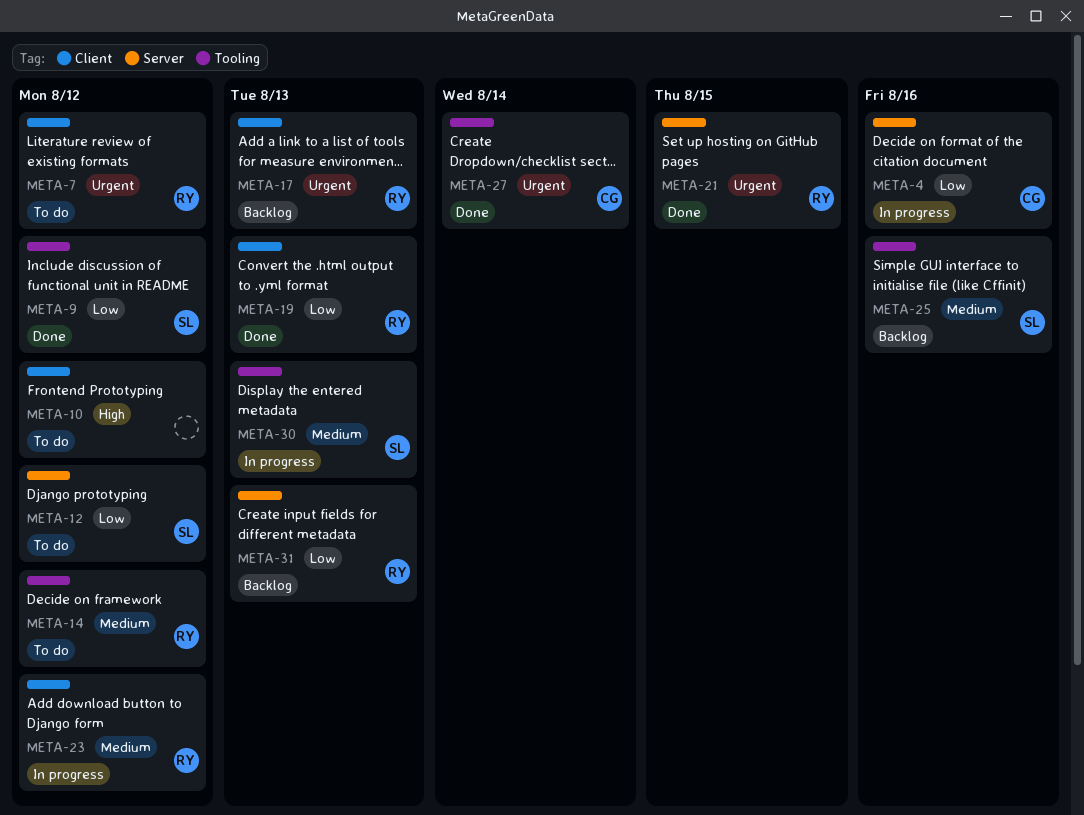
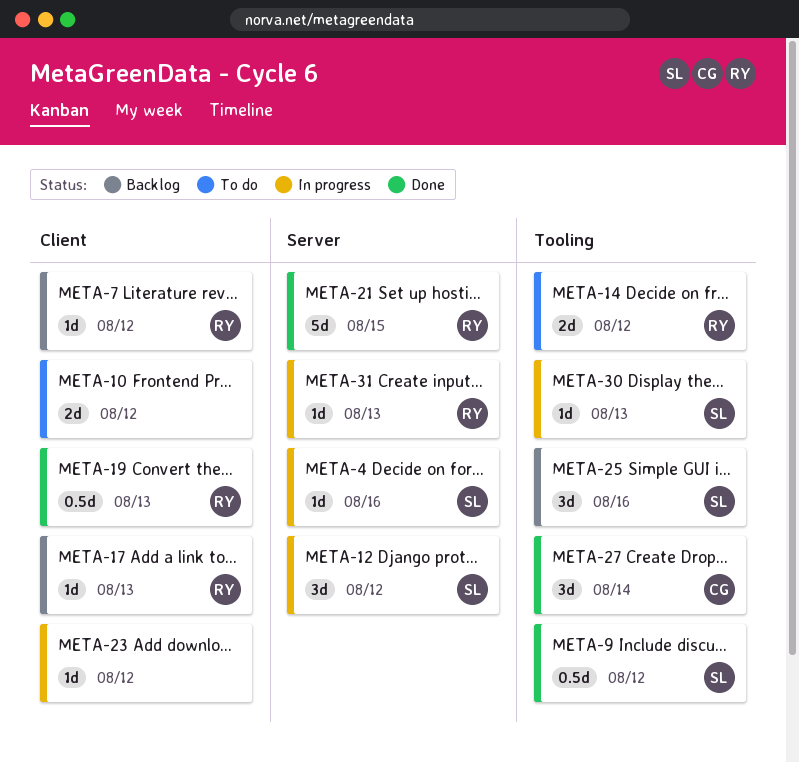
META-4, owner: CG -> SL
META-7, status: To do -> Backlog
META-12, status: To do -> In progress
META-23, owner: RY -> none
META-31, status: Backlog -> In progress

